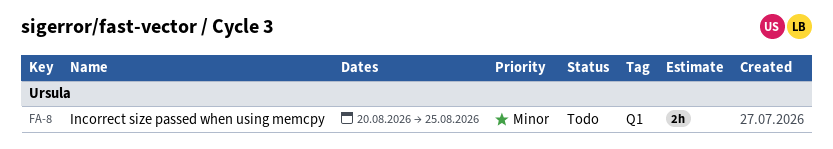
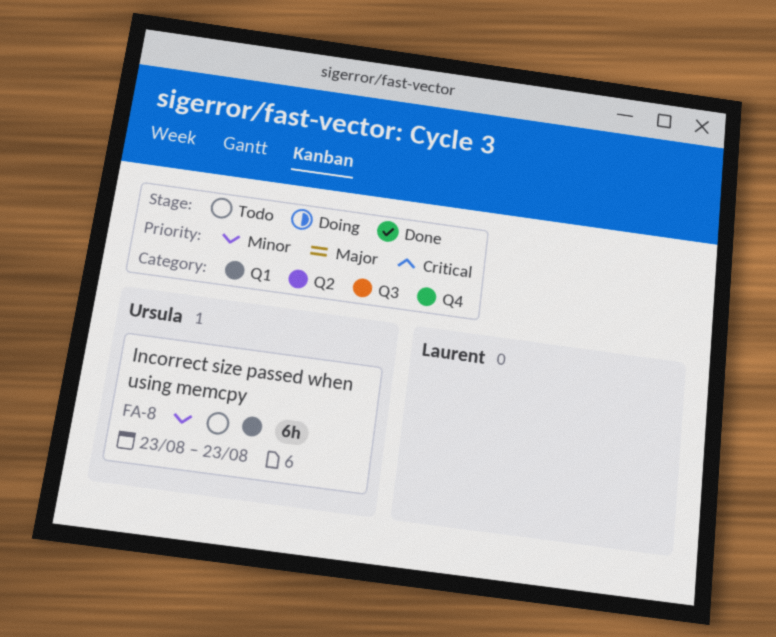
FA-8, estimate: 2h -> 6h
FA-8, start: Aug 20 -> Aug 23
FA-8, due: Aug 25 -> Aug 23

